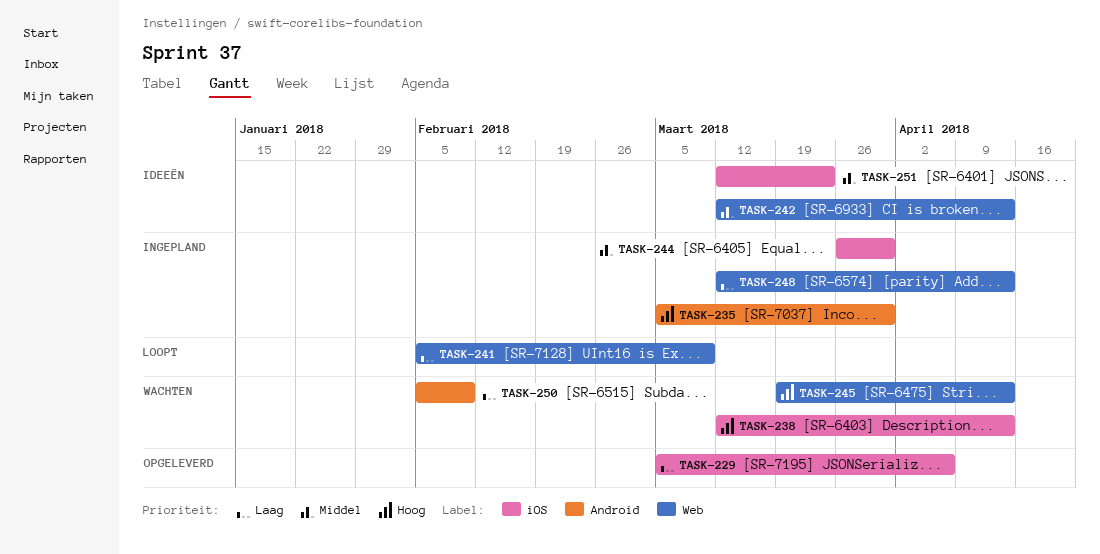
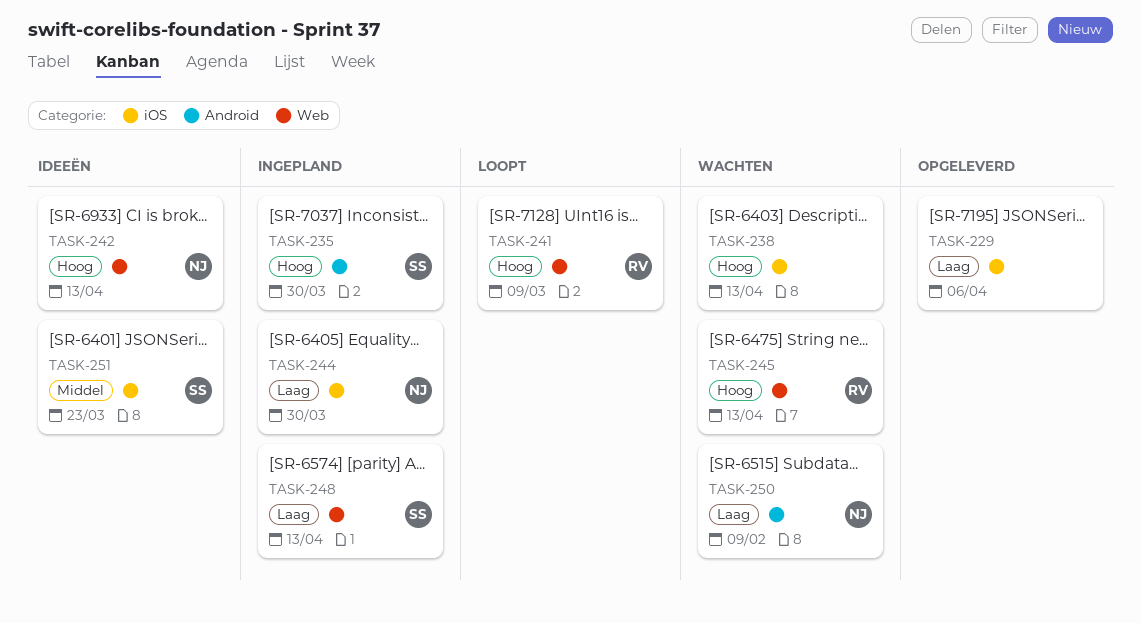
TASK-241, priority: Laag -> Hoog
TASK-242, priority: Middel -> Hoog
TASK-244, priority: Middel -> Laag

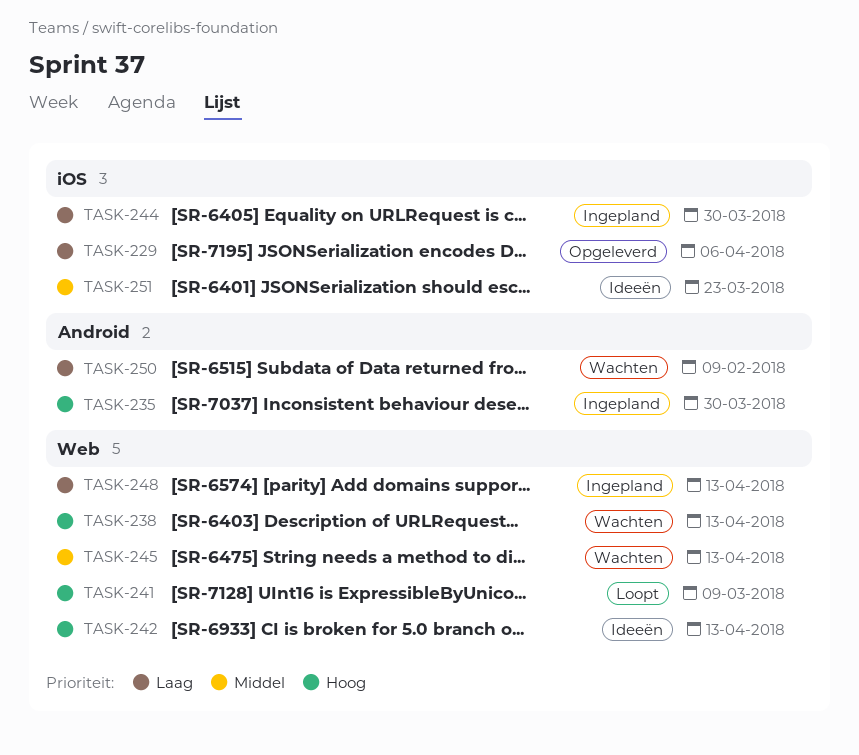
TASK-238, label: iOS -> Web
TASK-245, priority: Hoog -> Middel

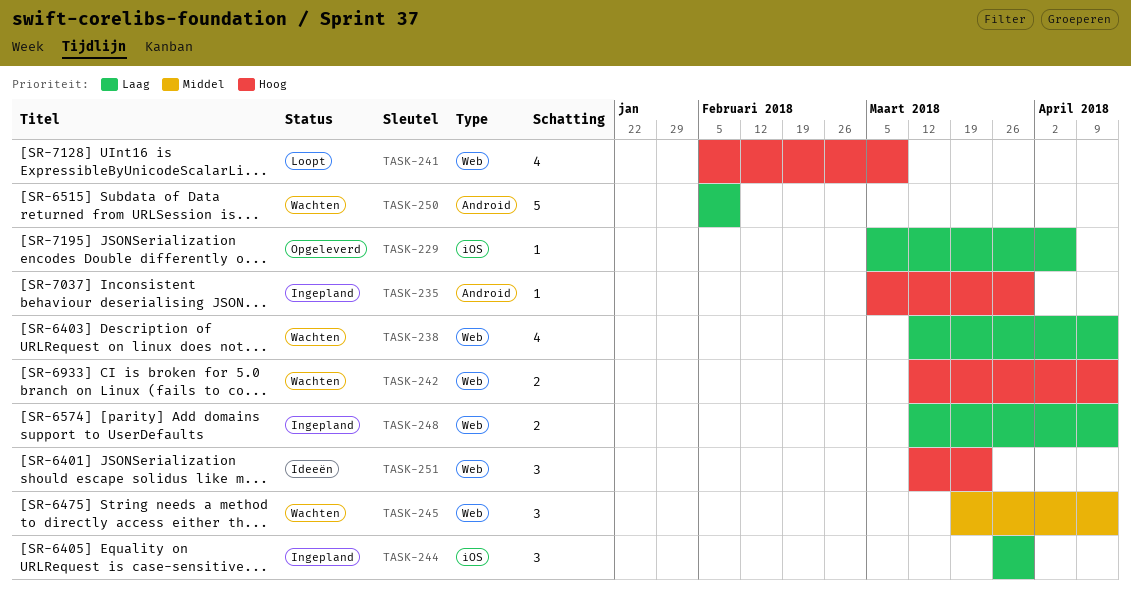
TASK-238, priority: Hoog -> Laag
TASK-242, status: Ideeën -> Wachten
TASK-251, priority: Middel -> Hoog
TASK-251, label: iOS -> Web

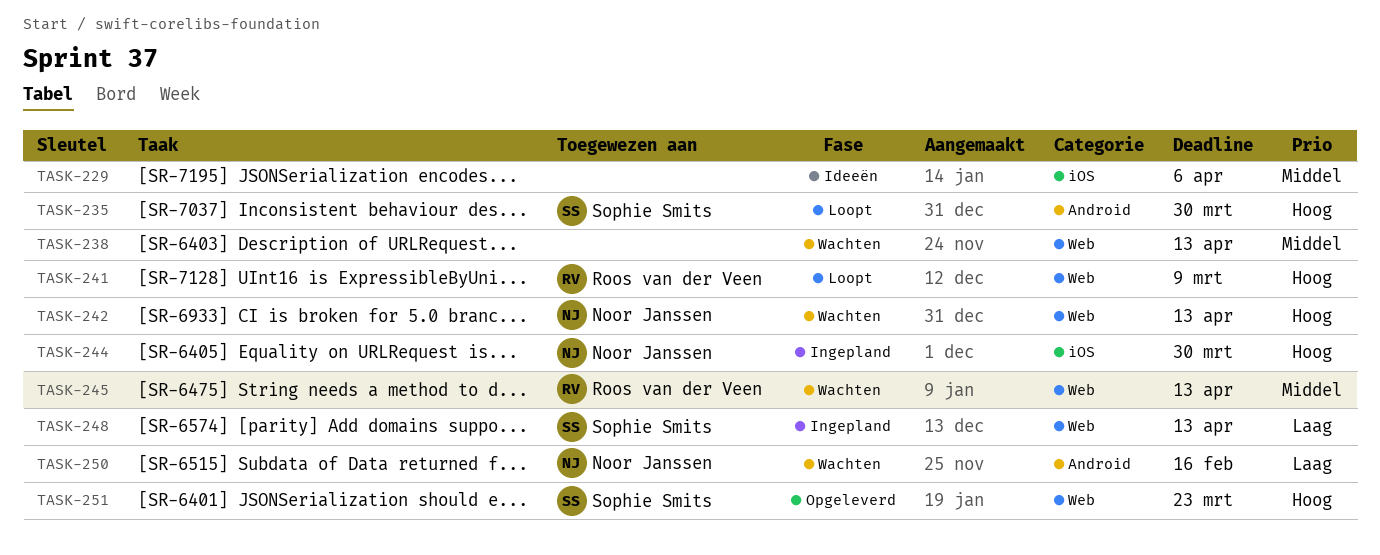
TASK-229, status: Opgeleverd -> Ideeën
TASK-229, priority: Laag -> Middel
TASK-235, status: Ingepland -> Loopt
TASK-238, priority: Laag -> Middel
TASK-244, priority: Laag -> Hoog
TASK-250, due: Feb 9 -> Feb 16
TASK-251, status: Ideeën -> Opgeleverd

